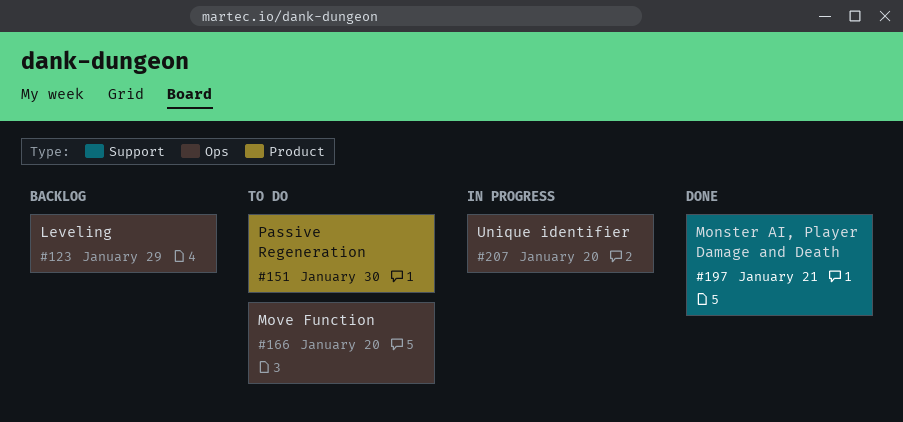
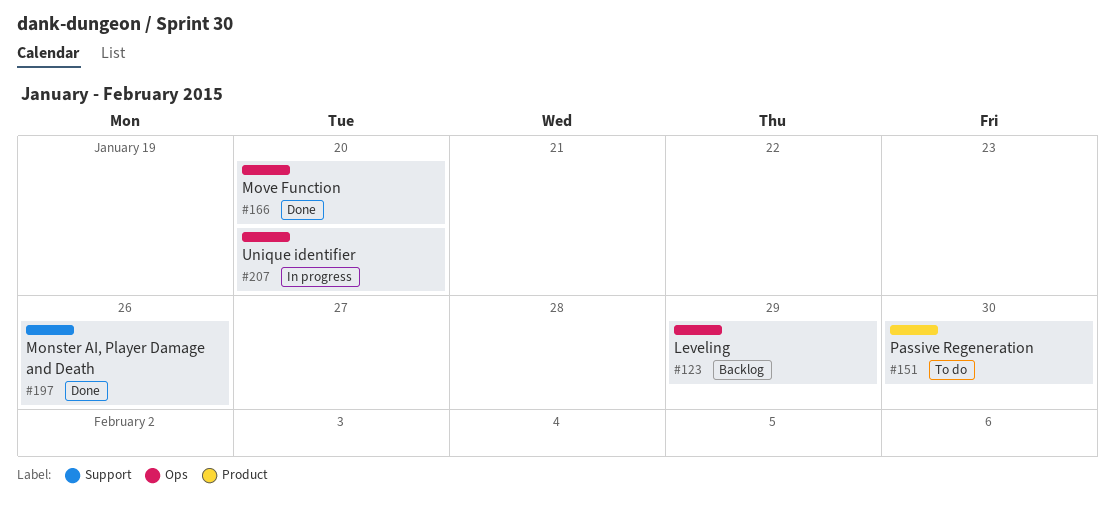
#166, status: To do -> Done
#197, due: Jan 21 -> Jan 26

